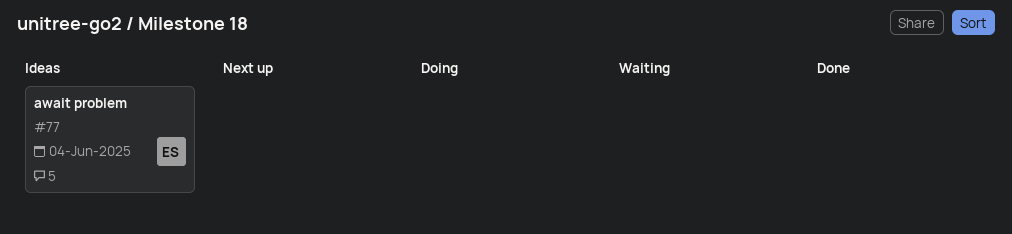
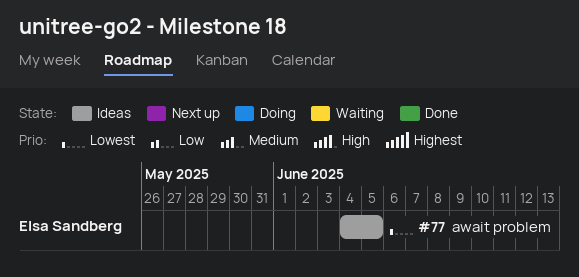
#77, due: Jun 4 -> Jun 5

